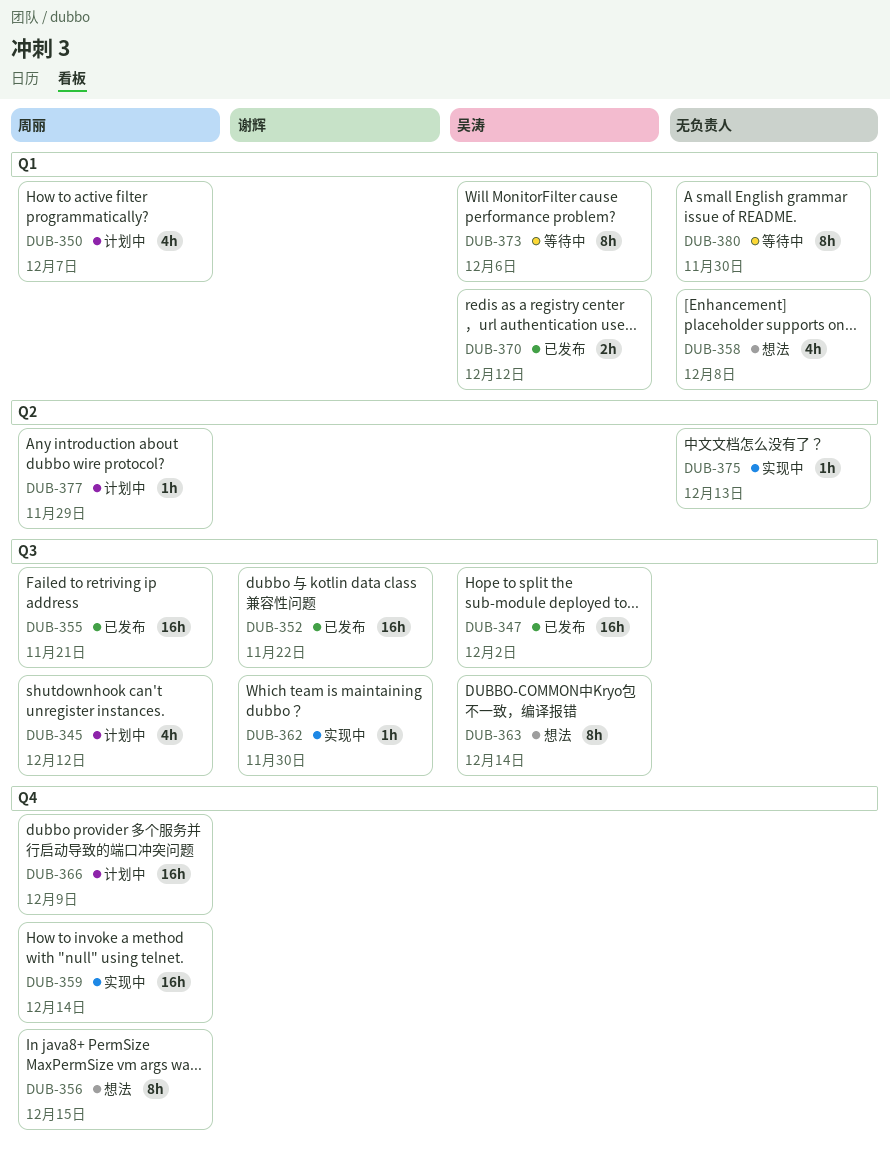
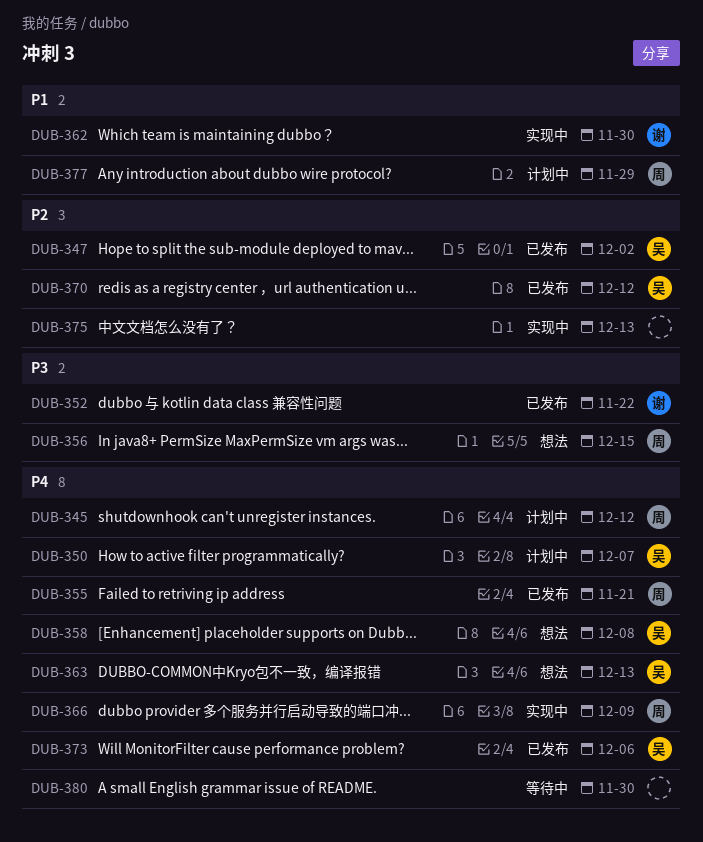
DUB-350, owner: 周丽 -> 吴涛
DUB-358, owner: none -> 吴涛
DUB-359: present -> none
DUB-363, due: Dec 14 -> Dec 13
DUB-366, status: 计划中 -> 实现中
DUB-373, status: 等待中 -> 已发布

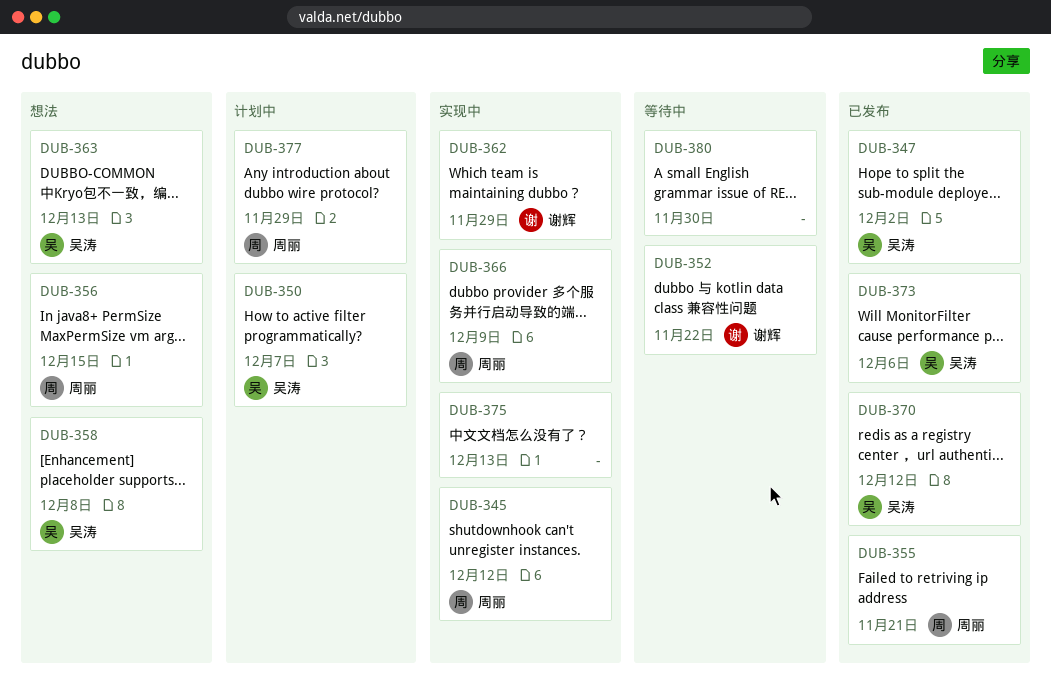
DUB-345, status: 计划中 -> 实现中
DUB-352, status: 已发布 -> 等待中
DUB-362, due: Nov 30 -> Nov 29

